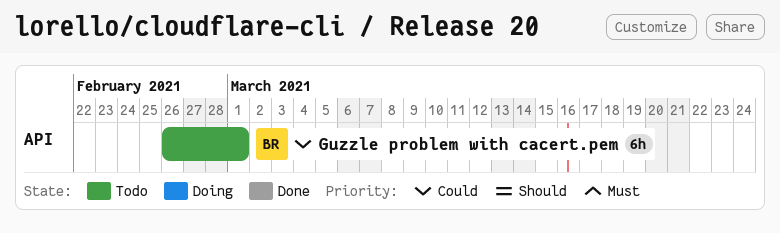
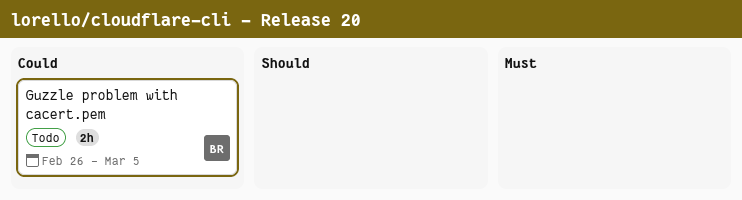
Guzzle problem with cacert.pem, estimate: 6h -> 2h
Guzzle problem with cacert.pem, due: Mar 1 -> Mar 5

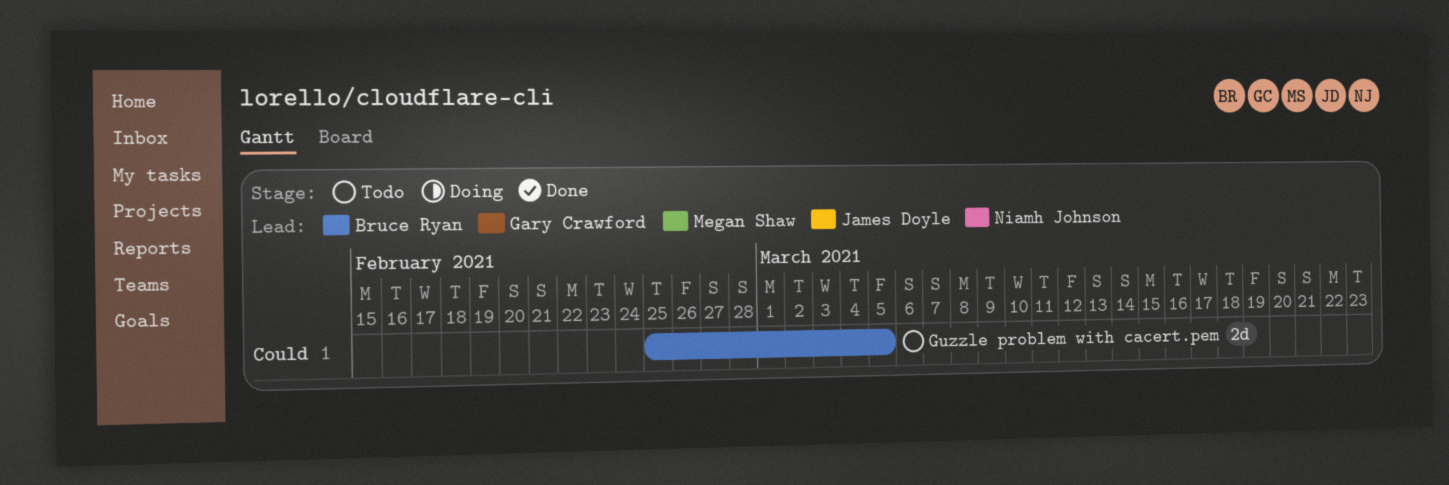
Guzzle problem with cacert.pem, estimate: 2h -> 2d
Guzzle problem with cacert.pem, start: Feb 26 -> Feb 25

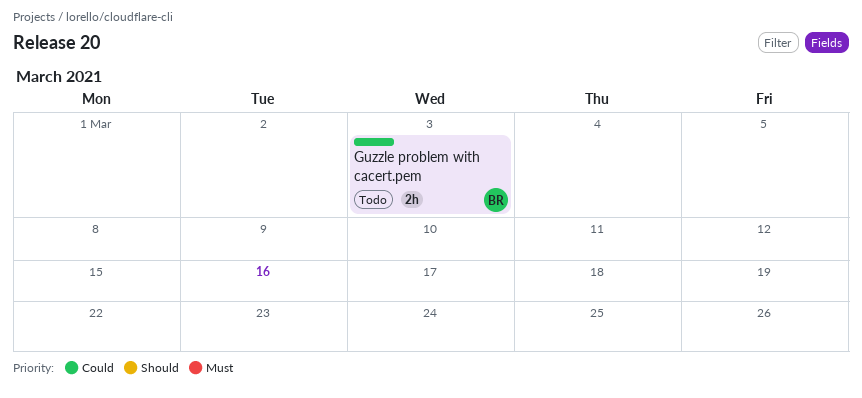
Guzzle problem with cacert.pem, estimate: 2d -> 2h
Guzzle problem with cacert.pem, due: Mar 5 -> Mar 3

